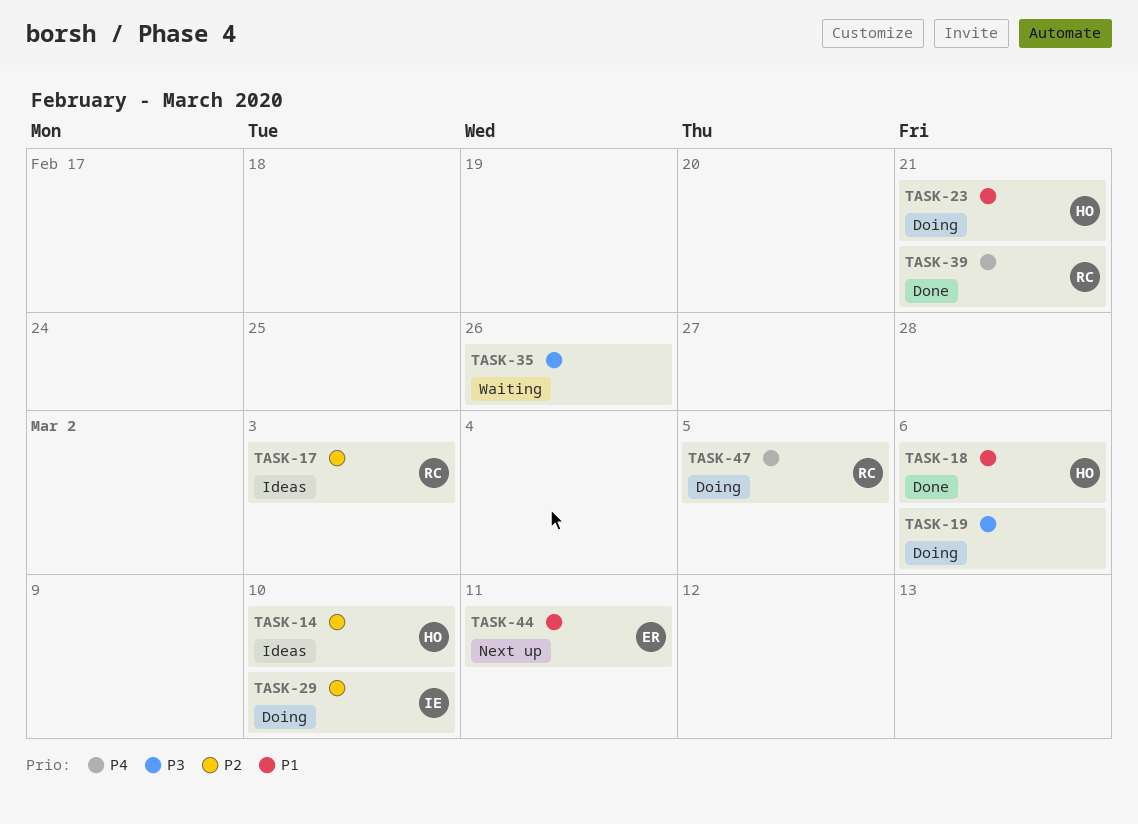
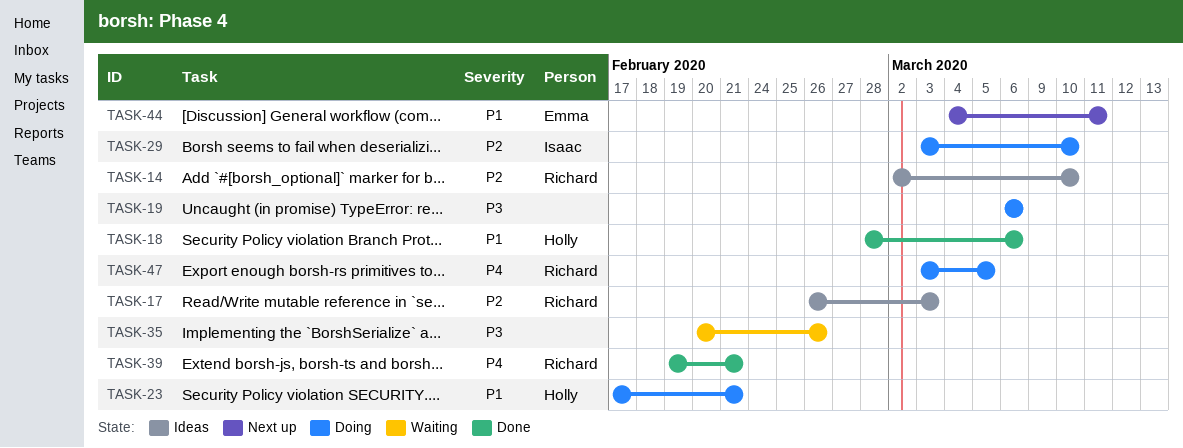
TASK-14, owner: Holly -> Richard

